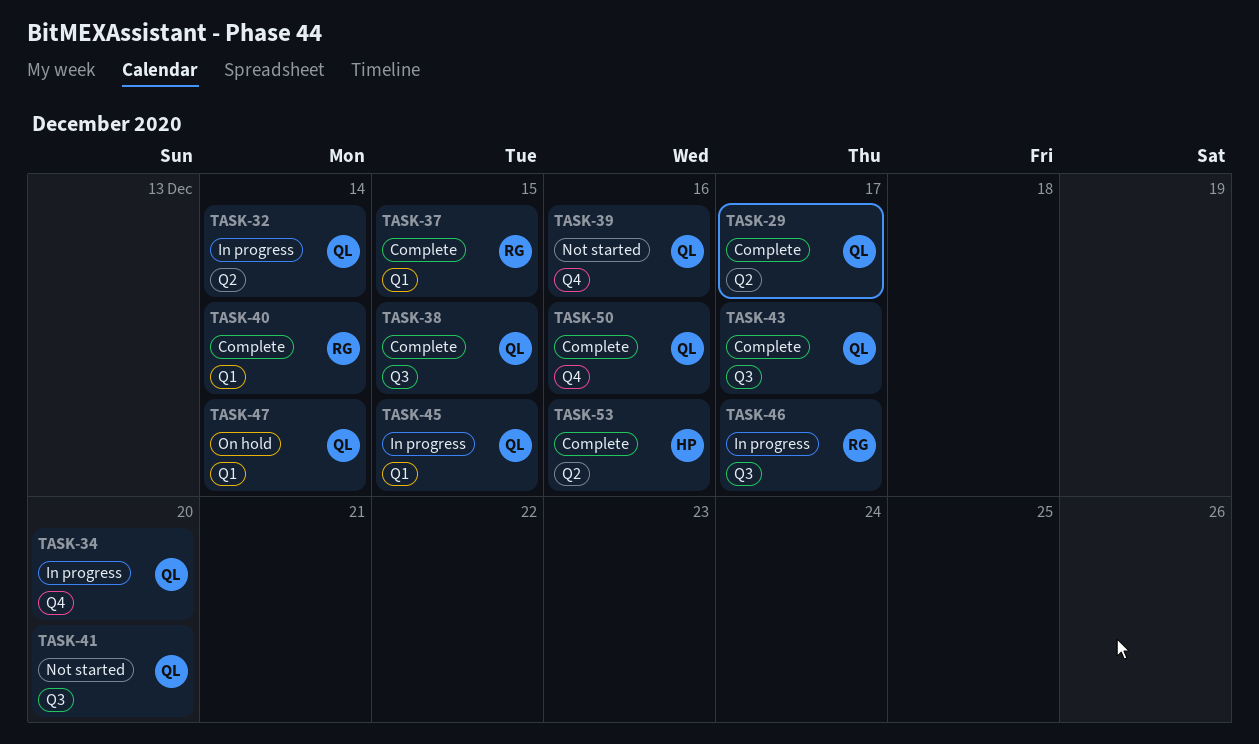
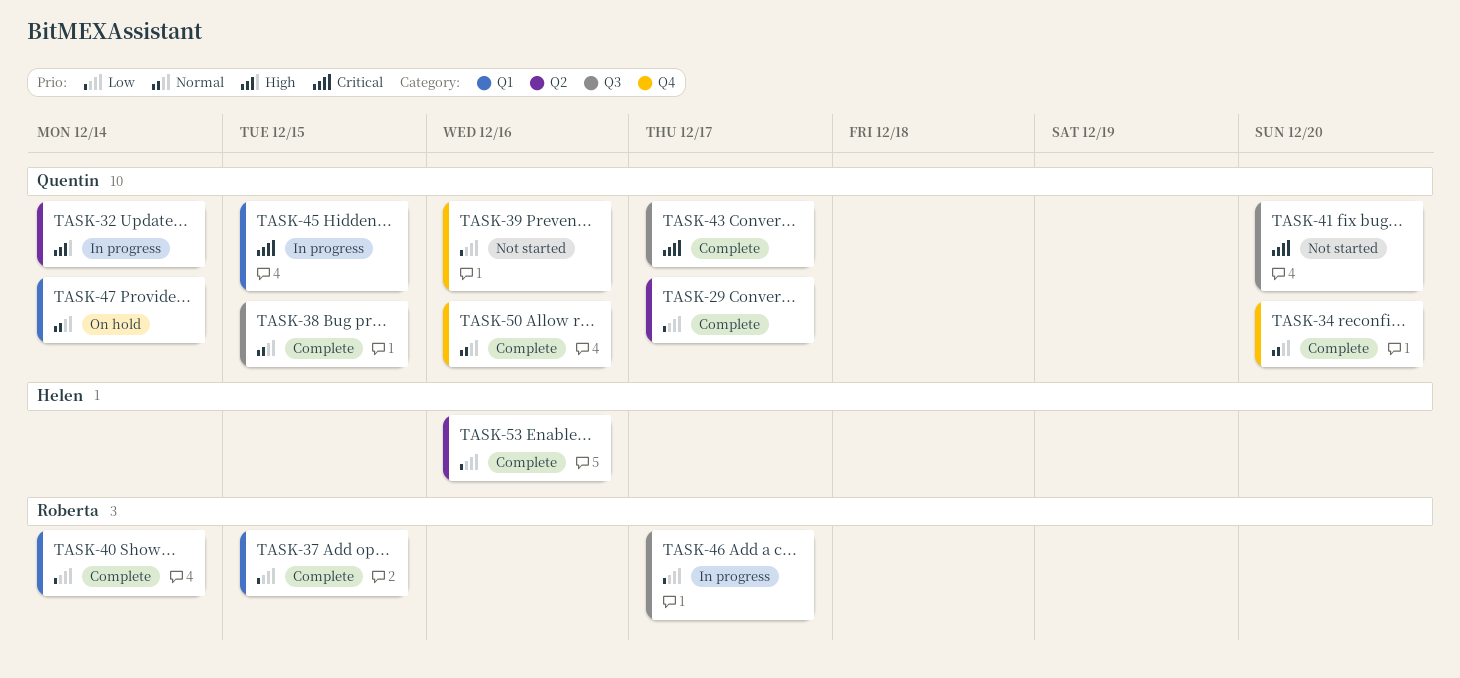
TASK-34, status: In progress -> Complete

